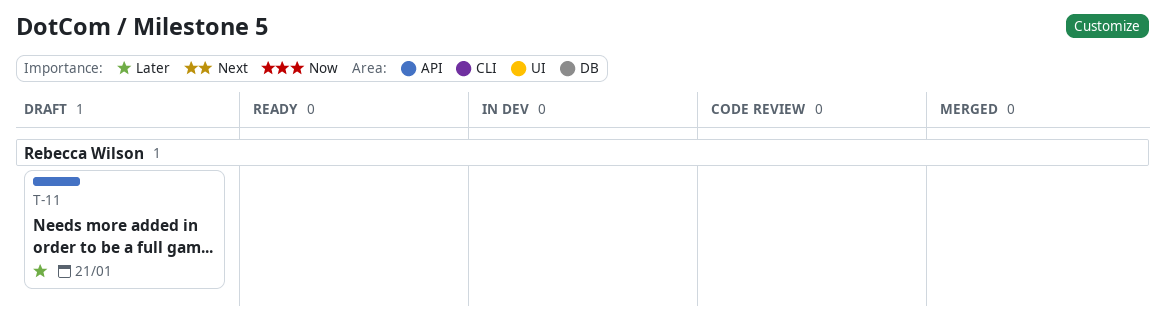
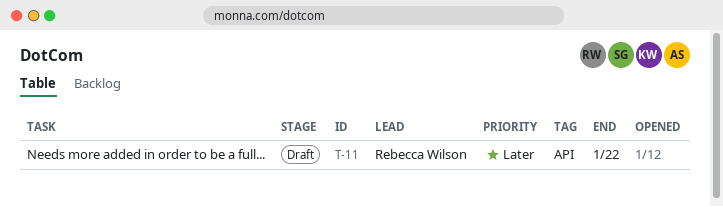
T-11, due: Jan 21 -> Jan 22

